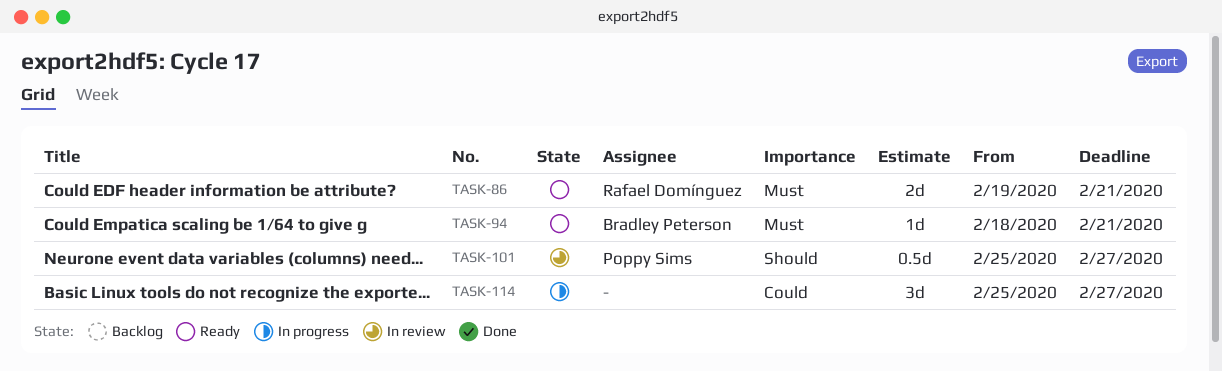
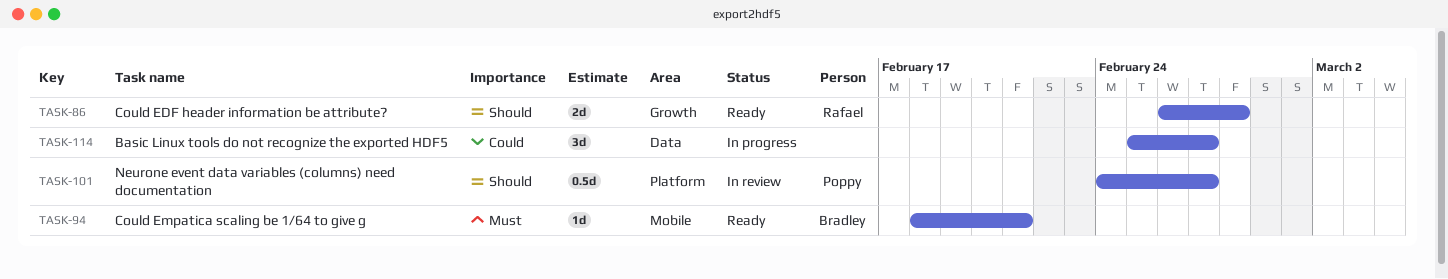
TASK-86, priority: Must -> Should
TASK-86, start: Feb 19 -> Feb 26
TASK-86, due: Feb 21 -> Feb 28
TASK-101, start: Feb 25 -> Feb 24

